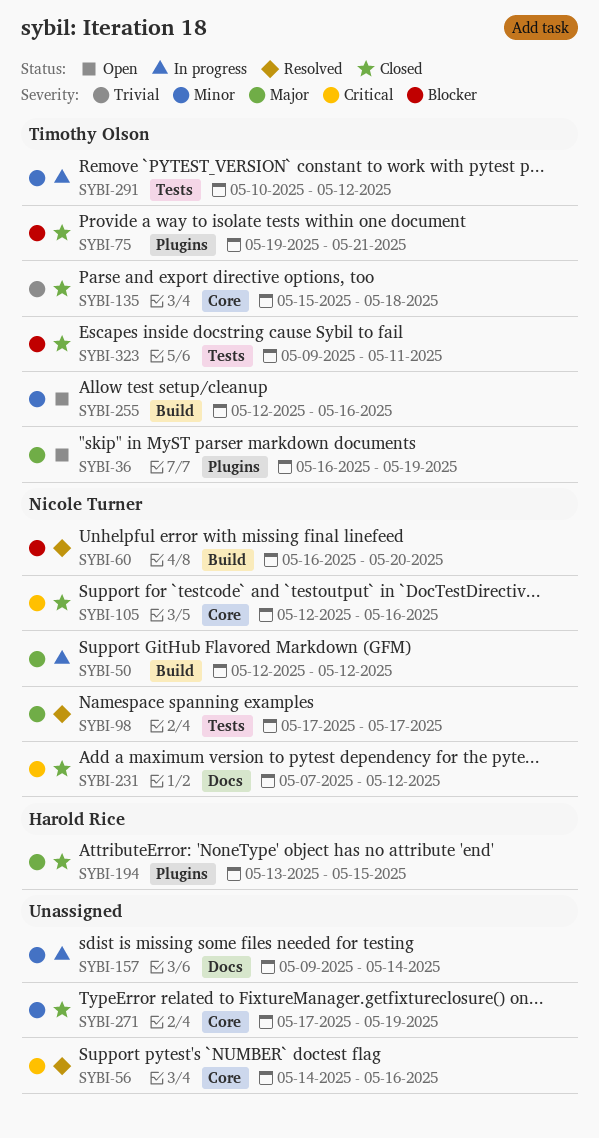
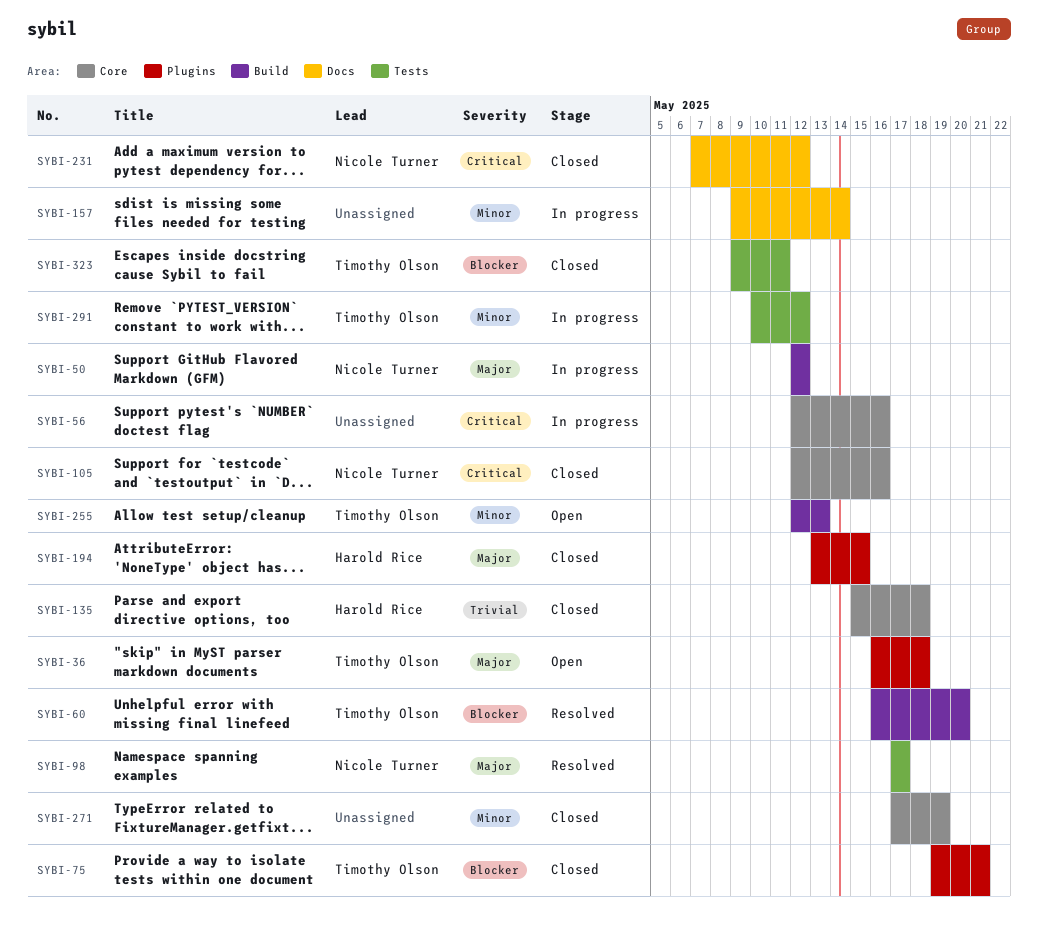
SYBI-36, due: May 19 -> May 18
SYBI-56, status: Resolved -> In progress
SYBI-56, start: May 14 -> May 12
SYBI-60, owner: Nicole Turner -> Timothy Olson
SYBI-135, owner: Timothy Olson -> Harold Rice
SYBI-255, due: May 16 -> May 13

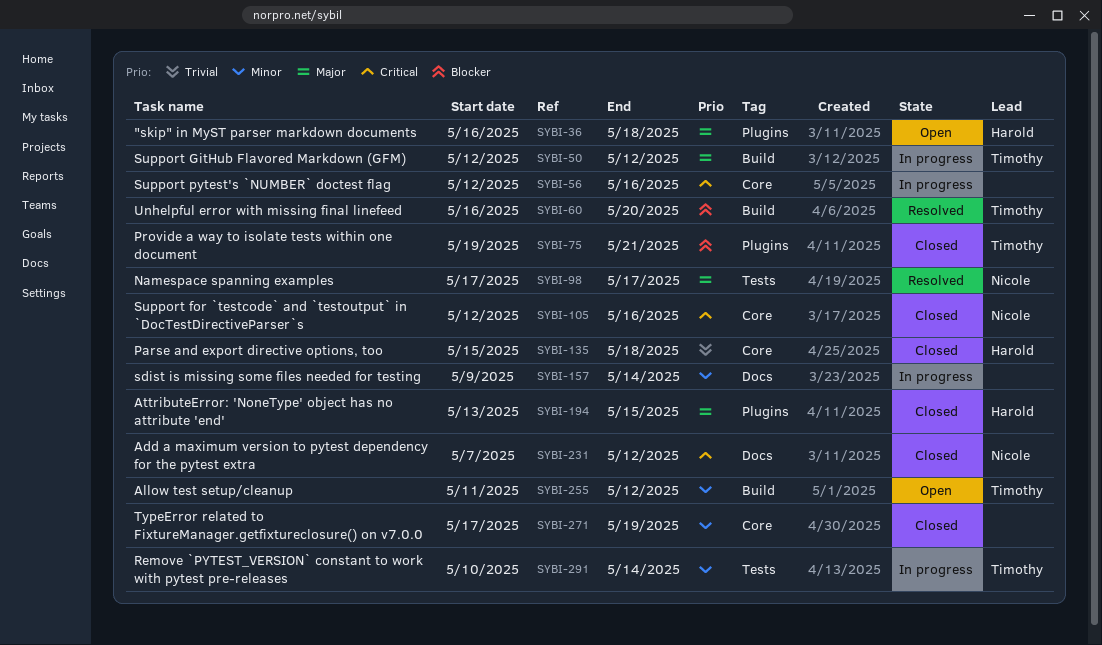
SYBI-36, owner: Timothy Olson -> Harold Rice
SYBI-50, owner: Nicole Turner -> Timothy Olson
SYBI-255, start: May 12 -> May 11
SYBI-255, due: May 13 -> May 12
SYBI-291, due: May 12 -> May 14
SYBI-323: present -> none

